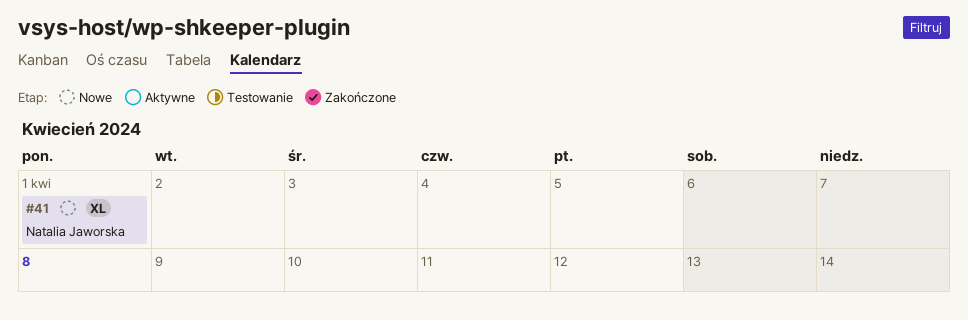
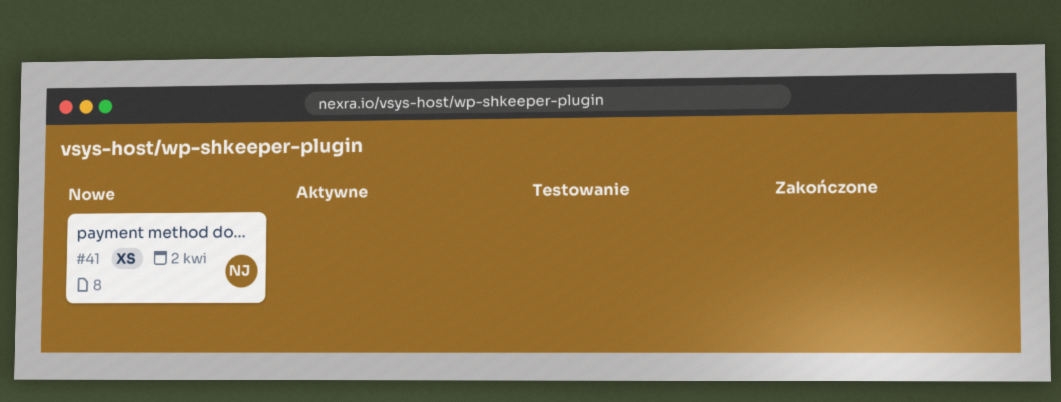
#41, estimate: XL -> XS
#41, due: Apr 1 -> Apr 2

